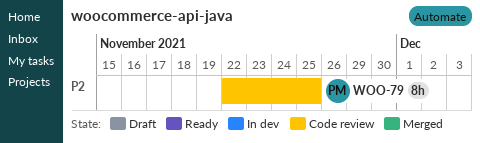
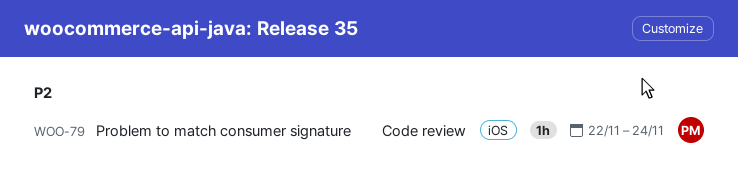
WOO-79, estimate: 8h -> 1h
WOO-79, due: Nov 25 -> Nov 24

